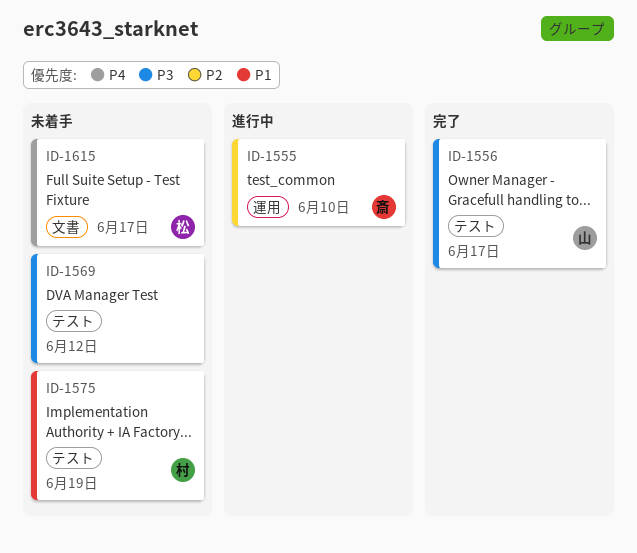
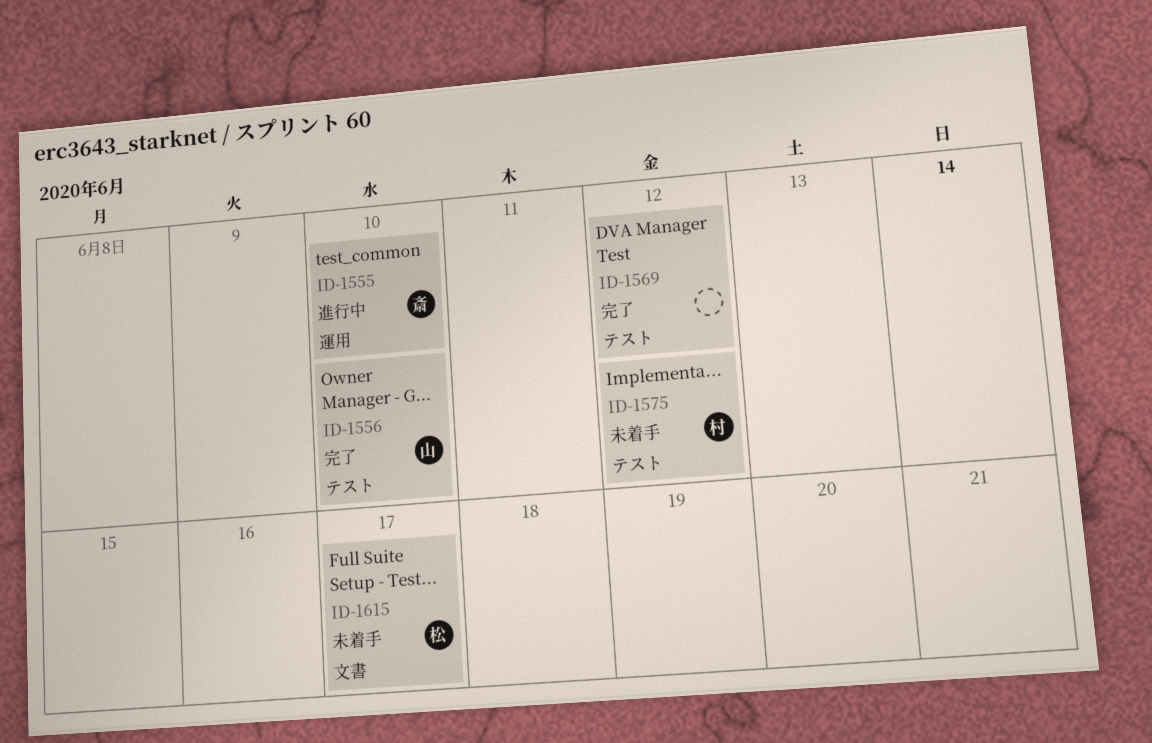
ID-1556, due: Jun 17 -> Jun 10
ID-1569, status: 未着手 -> 完了
ID-1575, due: Jun 19 -> Jun 12

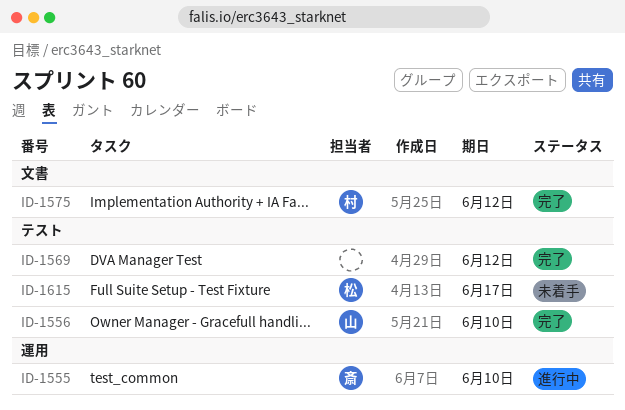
ID-1575, status: 未着手 -> 完了
ID-1575, label: テスト -> 文書
ID-1615, label: 文書 -> テスト

